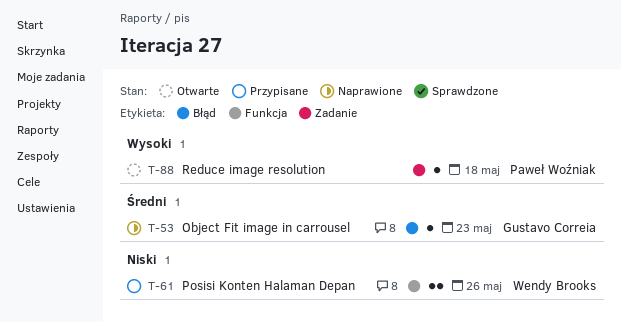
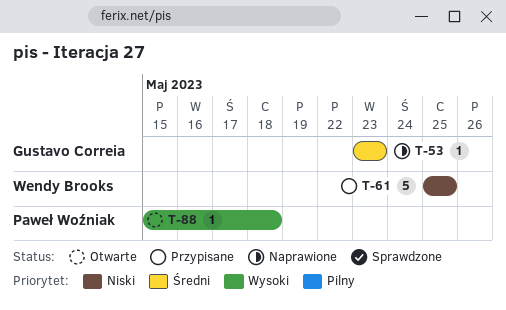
T-61, estimate: 2 -> 5
T-61, due: May 26 -> May 25

